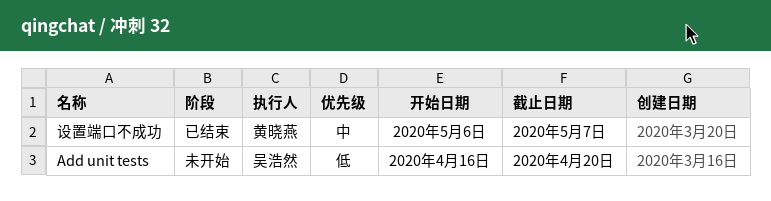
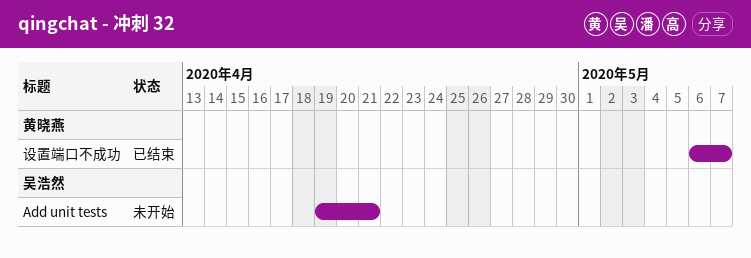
Add unit tests, start: Apr 16 -> Apr 19
Add unit tests, due: Apr 20 -> Apr 21

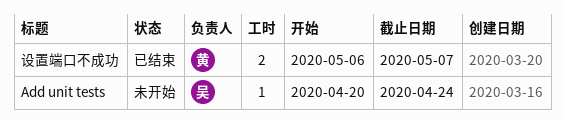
Add unit tests, start: Apr 19 -> Apr 20
Add unit tests, due: Apr 21 -> Apr 24

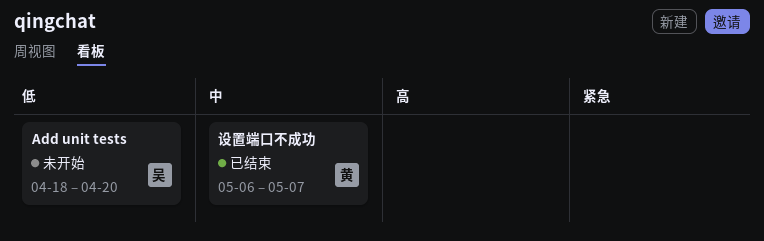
Add unit tests, start: Apr 20 -> Apr 18
Add unit tests, due: Apr 24 -> Apr 20

